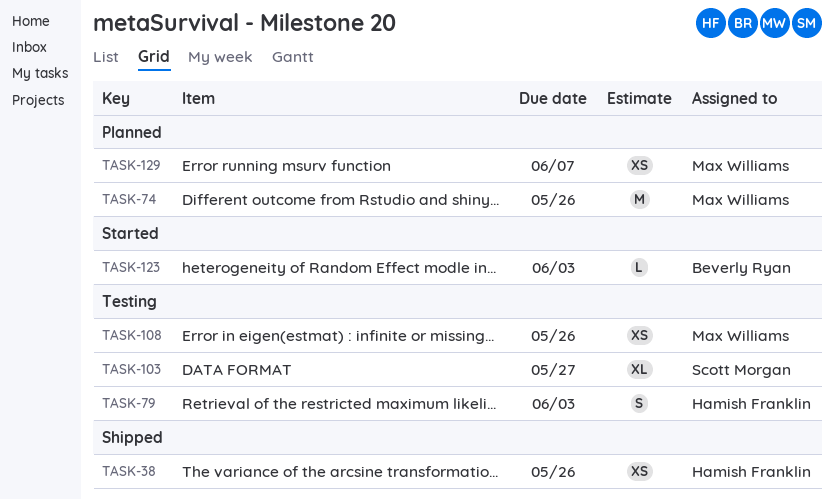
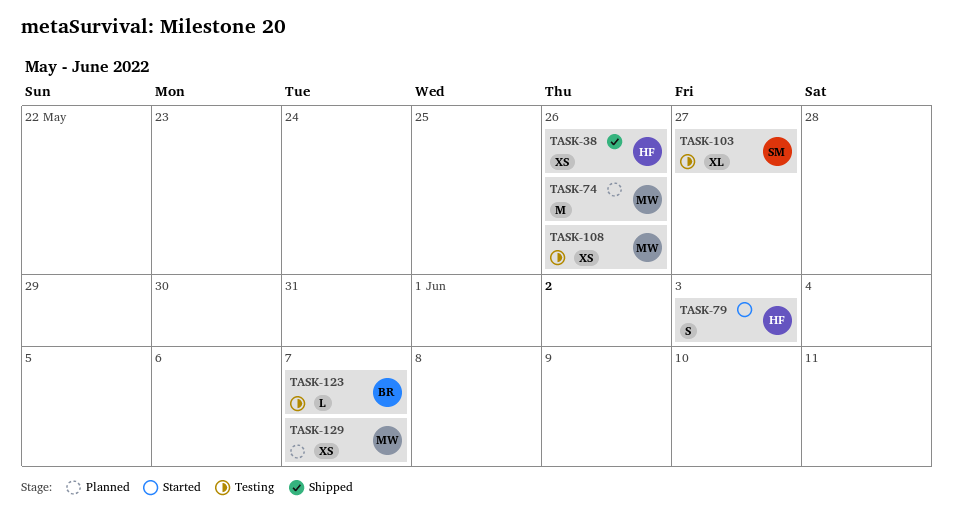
TASK-79, status: Testing -> Started
TASK-123, status: Started -> Testing
TASK-123, due: Jun 3 -> Jun 7

